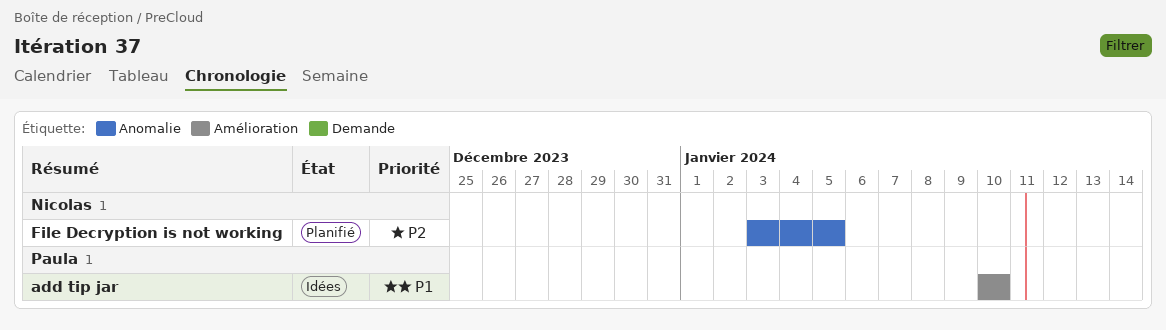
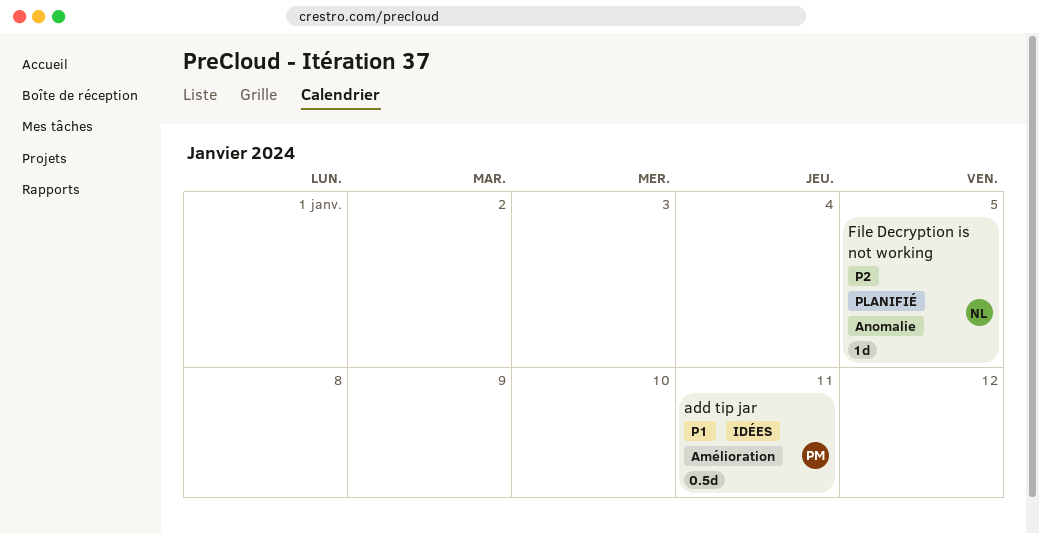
add tip jar, due: Jan 10 -> Jan 11

